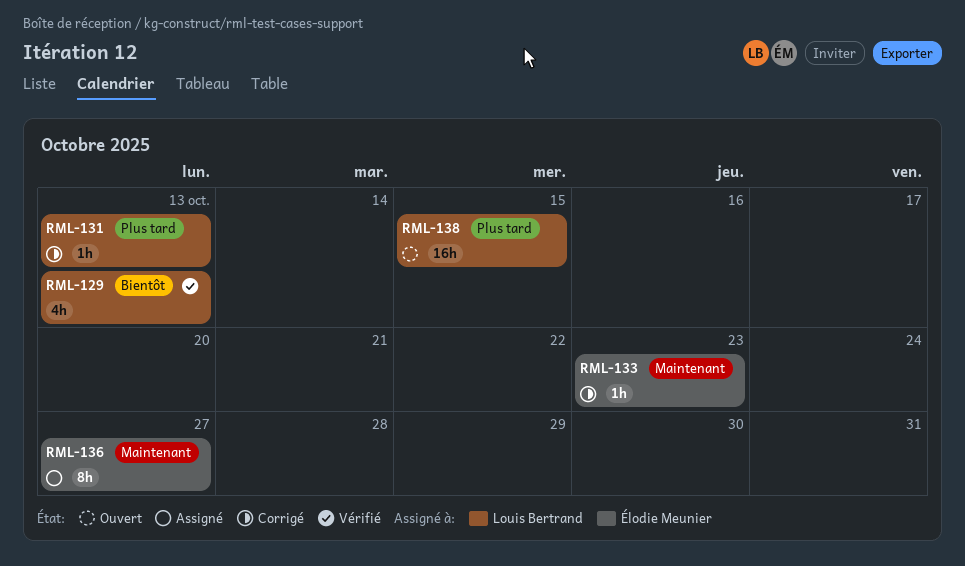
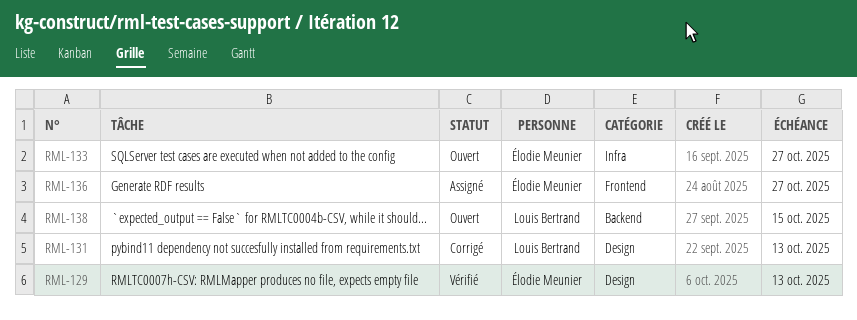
RML-129, owner: Louis Bertrand -> Élodie Meunier
RML-133, status: Corrigé -> Ouvert
RML-133, due: Oct 23 -> Oct 27

